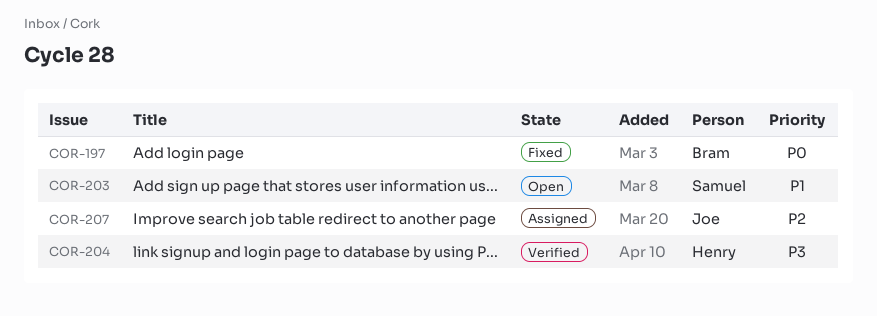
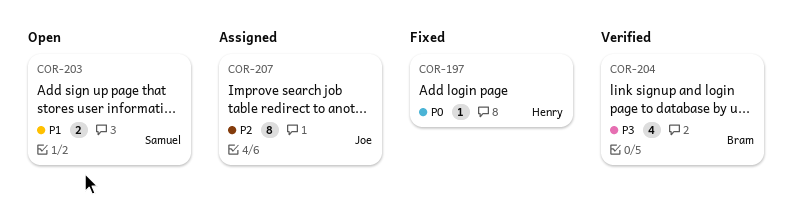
COR-197, owner: Bram -> Henry
COR-204, owner: Henry -> Bram

